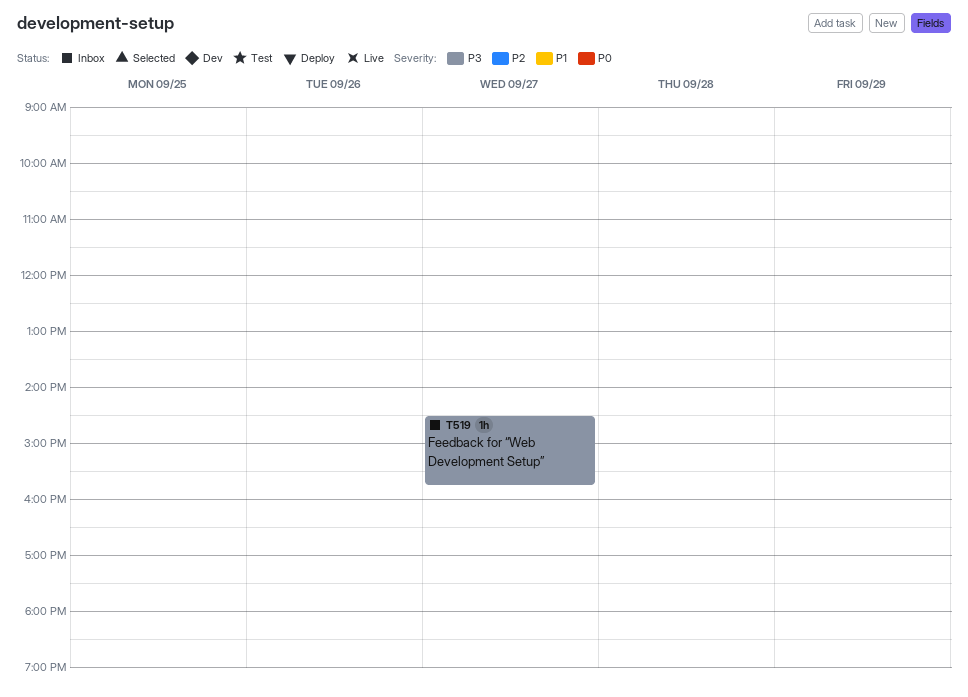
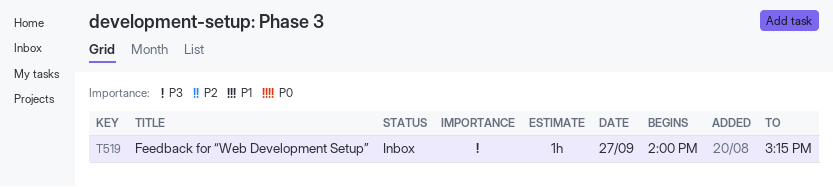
T519, begins: 14:30 -> 14:00
T519, ends: 15:45 -> 15:15

